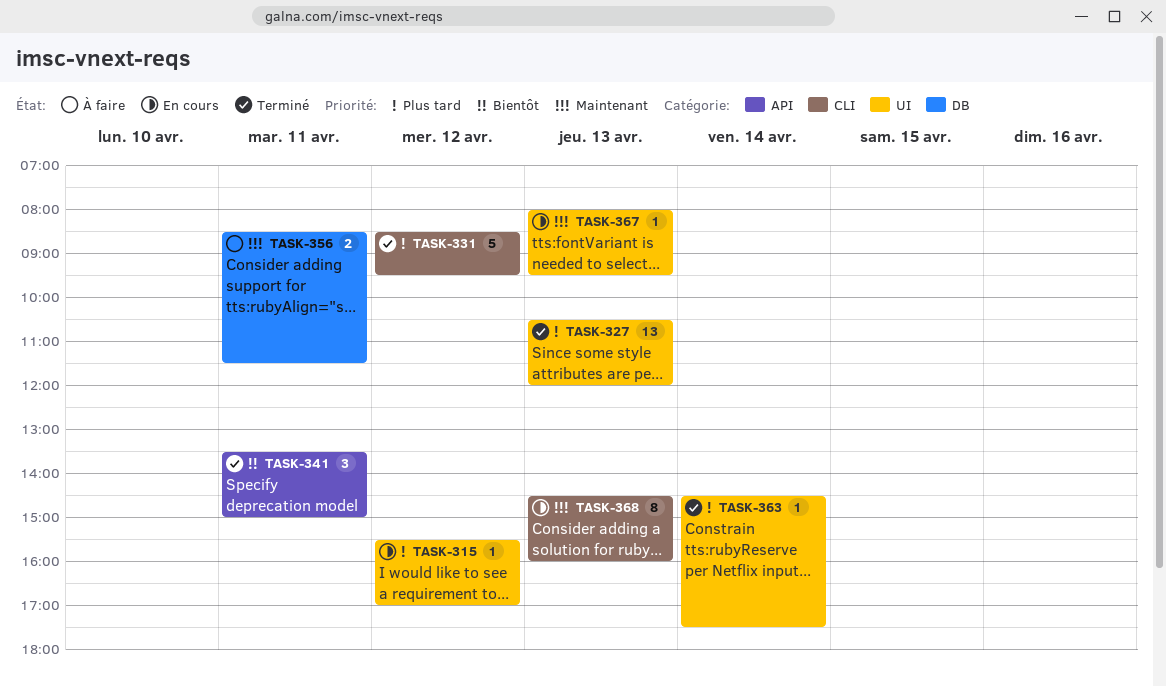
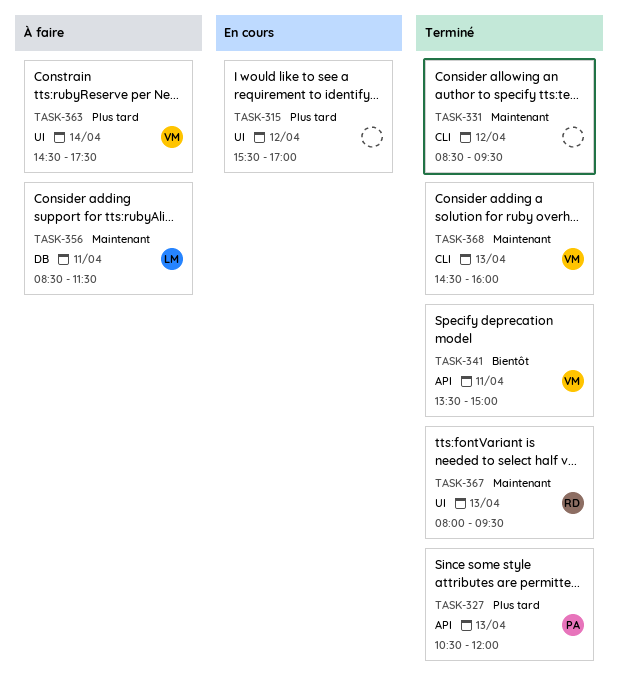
TASK-327, label: UI -> API
TASK-331, priority: Plus tard -> Maintenant
TASK-363, status: Terminé -> À faire
TASK-367, status: En cours -> Terminé
TASK-368, status: En cours -> Terminé

